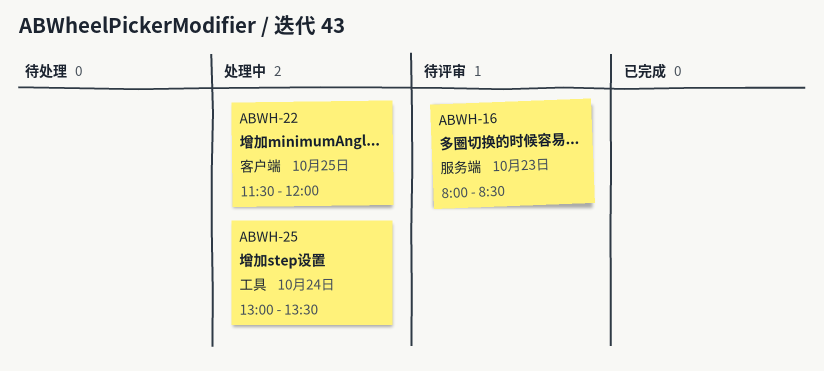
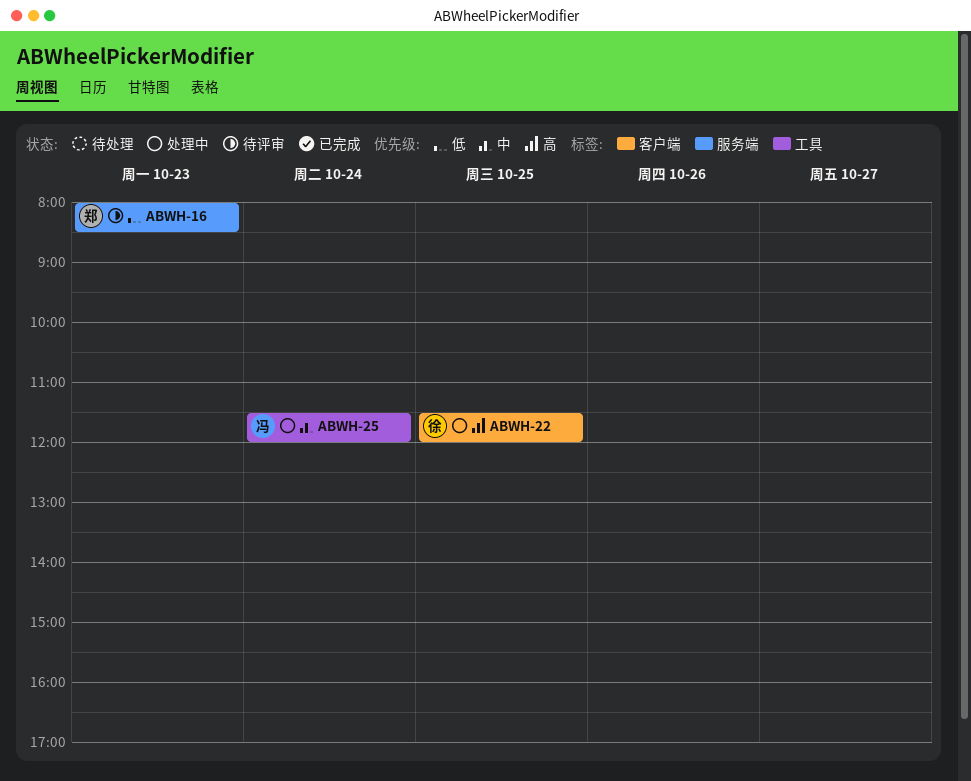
ABWH-25, begins: 13:00 -> 11:30
ABWH-25, ends: 13:30 -> 12:00

